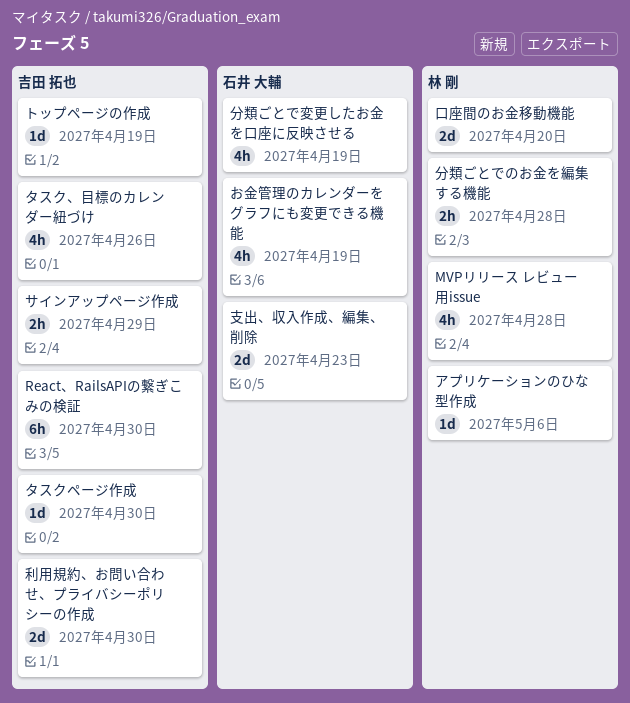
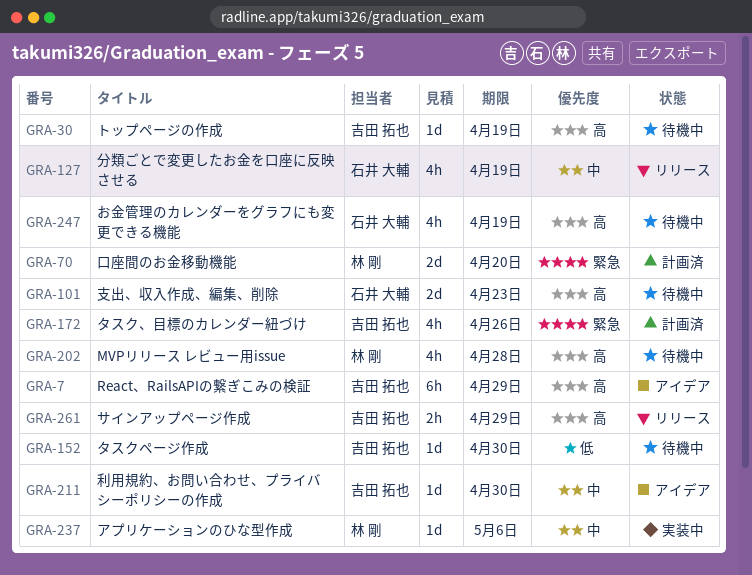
React、RailsAPIの繋ぎこみの検証, due: Apr 30 -> Apr 29
分類ごとでのお金を編集する機能: present -> none
利用規約、お問い合わせ、プライバシーポリシーの作成, estimate: 2d -> 1d

